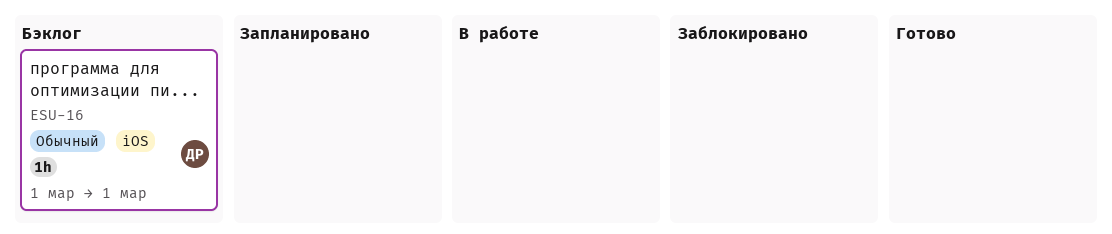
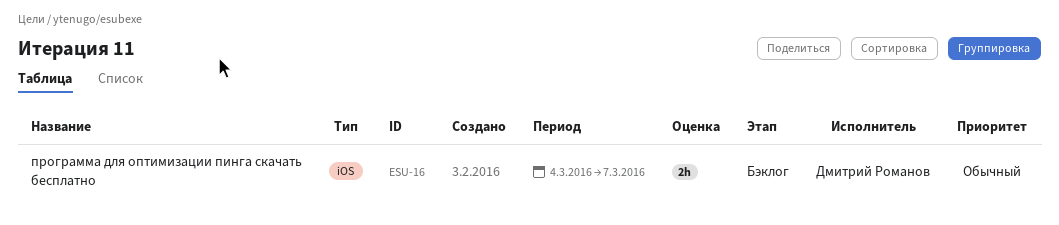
ESU-16, estimate: 1h -> 2h
ESU-16, start: Mar 1 -> Mar 4
ESU-16, due: Mar 1 -> Mar 7

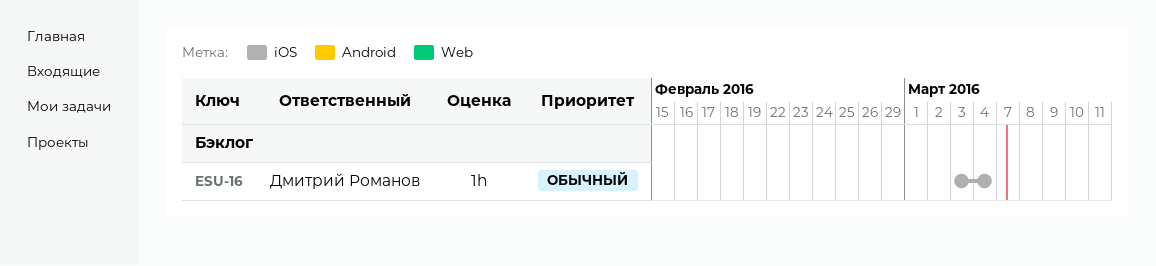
ESU-16, estimate: 2h -> 1h
ESU-16, start: Mar 4 -> Mar 3
ESU-16, due: Mar 7 -> Mar 4

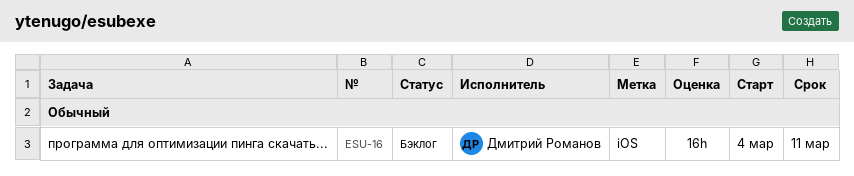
ESU-16, estimate: 1h -> 16h
ESU-16, start: Mar 3 -> Mar 4
ESU-16, due: Mar 4 -> Mar 11

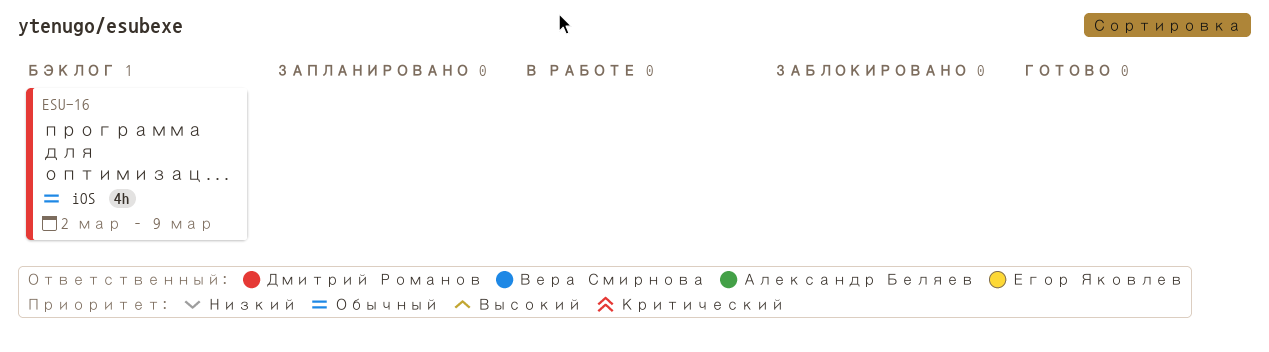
ESU-16, estimate: 16h -> 4h
ESU-16, start: Mar 4 -> Mar 2
ESU-16, due: Mar 11 -> Mar 9

